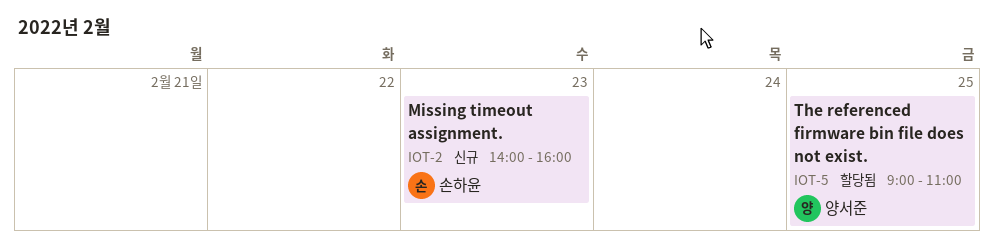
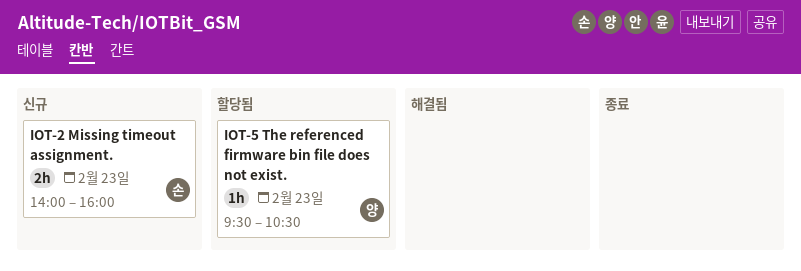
IOT-5, day: Feb 25 -> Feb 23
IOT-5, begins: 09:00 -> 09:30
IOT-5, ends: 11:00 -> 10:30

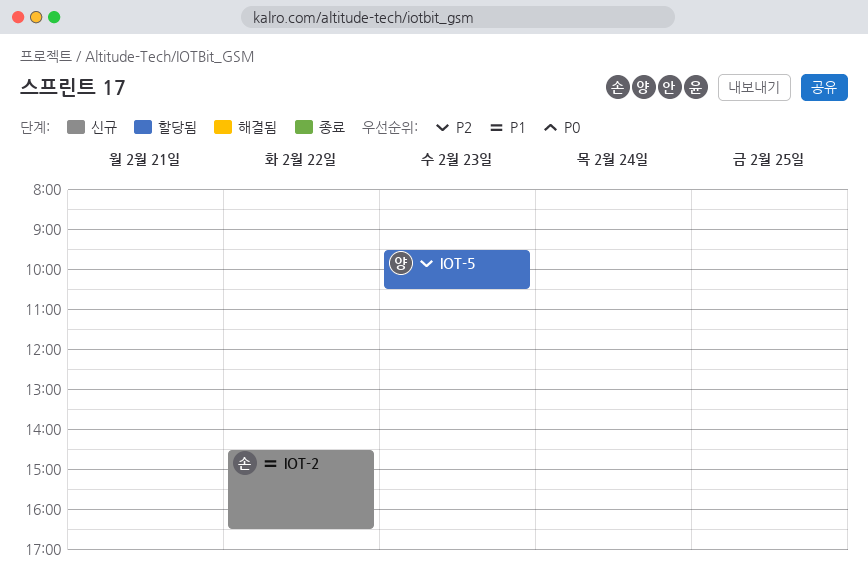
IOT-2, day: Feb 23 -> Feb 22
IOT-2, begins: 14:00 -> 14:30
IOT-2, ends: 16:00 -> 16:30

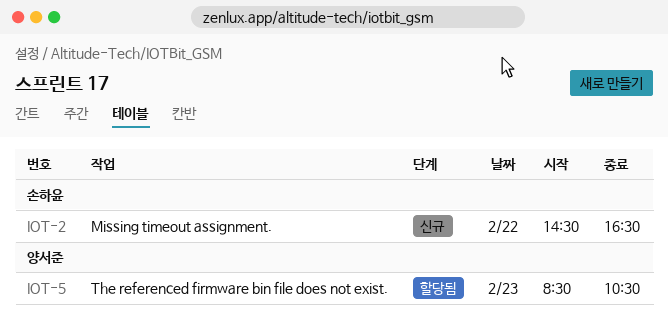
IOT-5, begins: 09:30 -> 08:30

